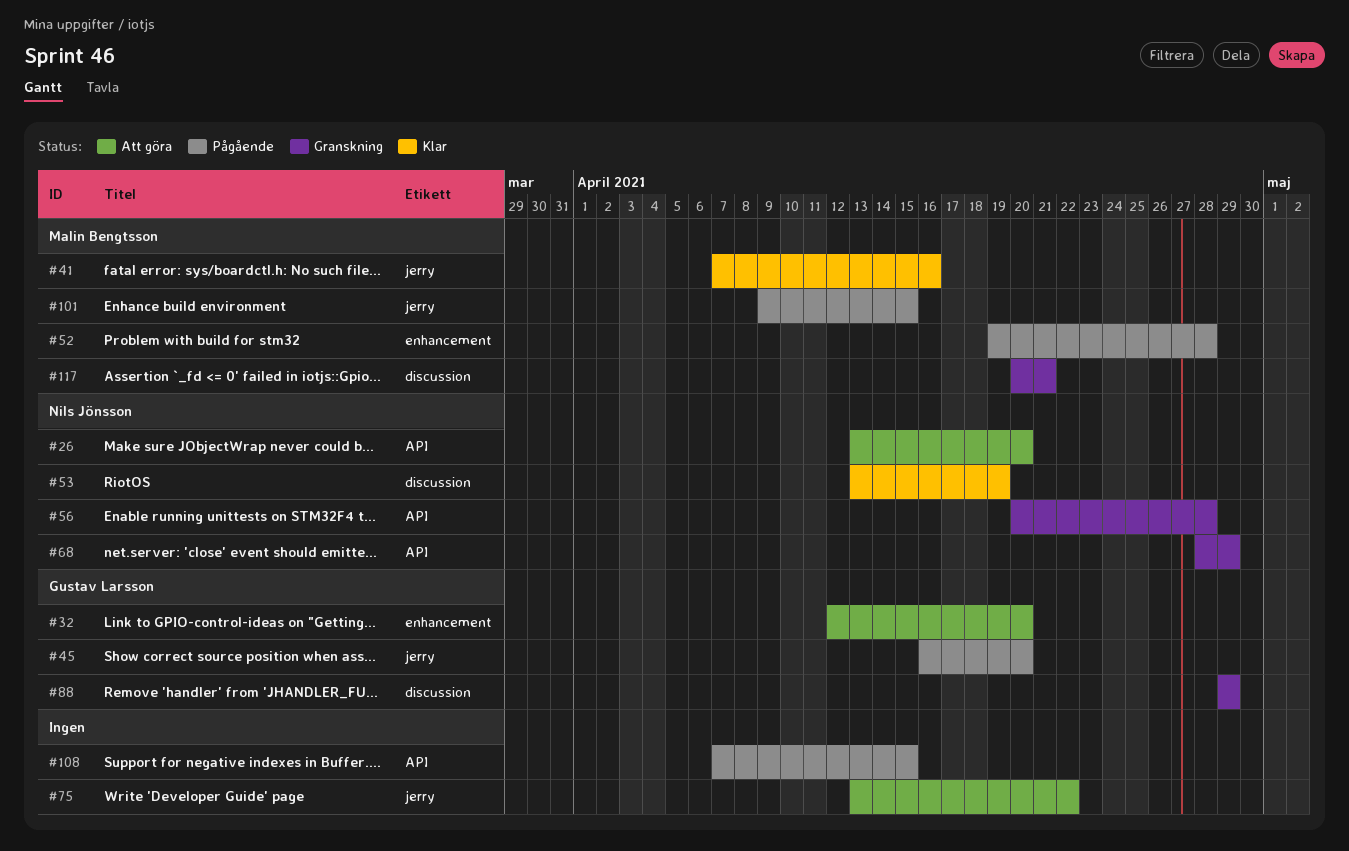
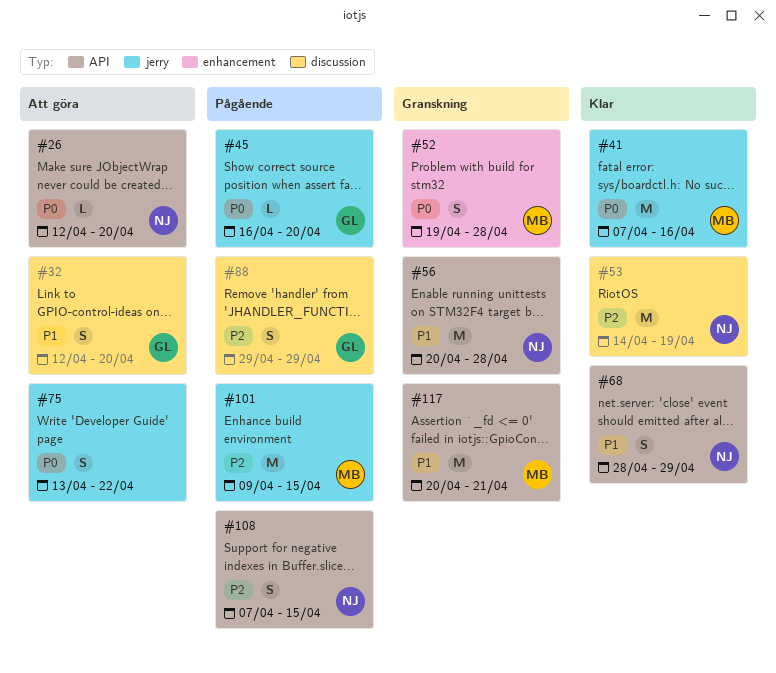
#26, start: Apr 13 -> Apr 12
#32, label: enhancement -> discussion
#52, status: Pågående -> Granskning
#53, start: Apr 13 -> Apr 14
#68, status: Granskning -> Klar
#88, status: Granskning -> Pågående
#108, owner: none -> Nils Jönsson
#117, label: discussion -> API

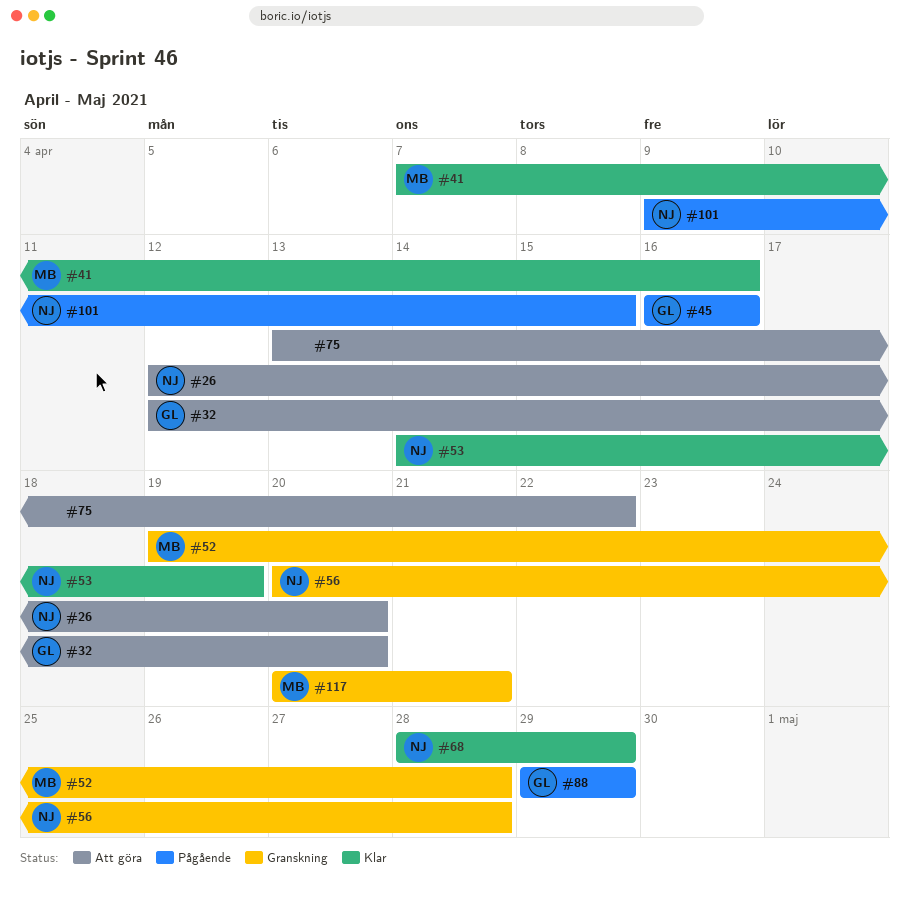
#45, due: Apr 20 -> Apr 16
#101, owner: MB -> NJ
#108: present -> none

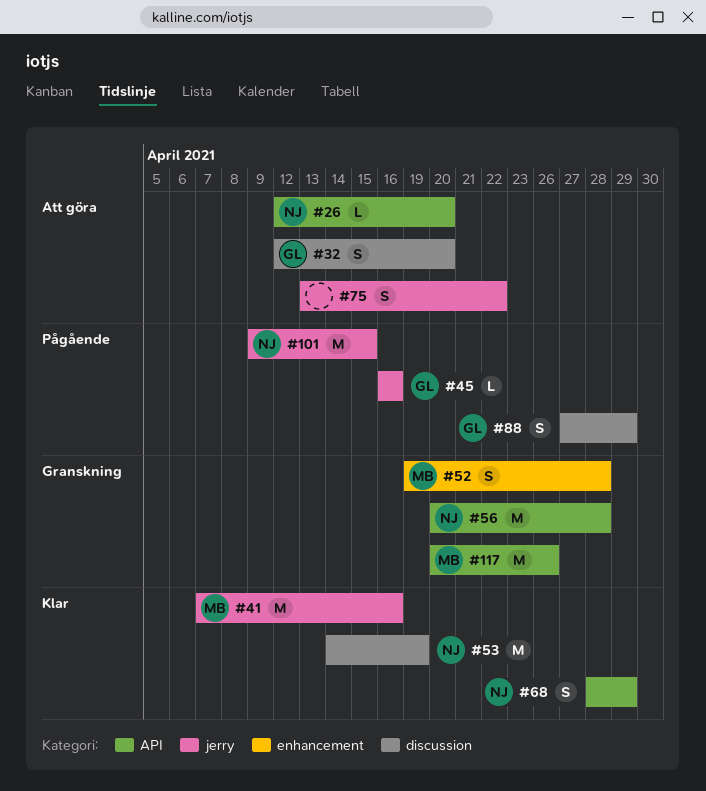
#88, start: Apr 29 -> Apr 27
#117, due: Apr 21 -> Apr 26

